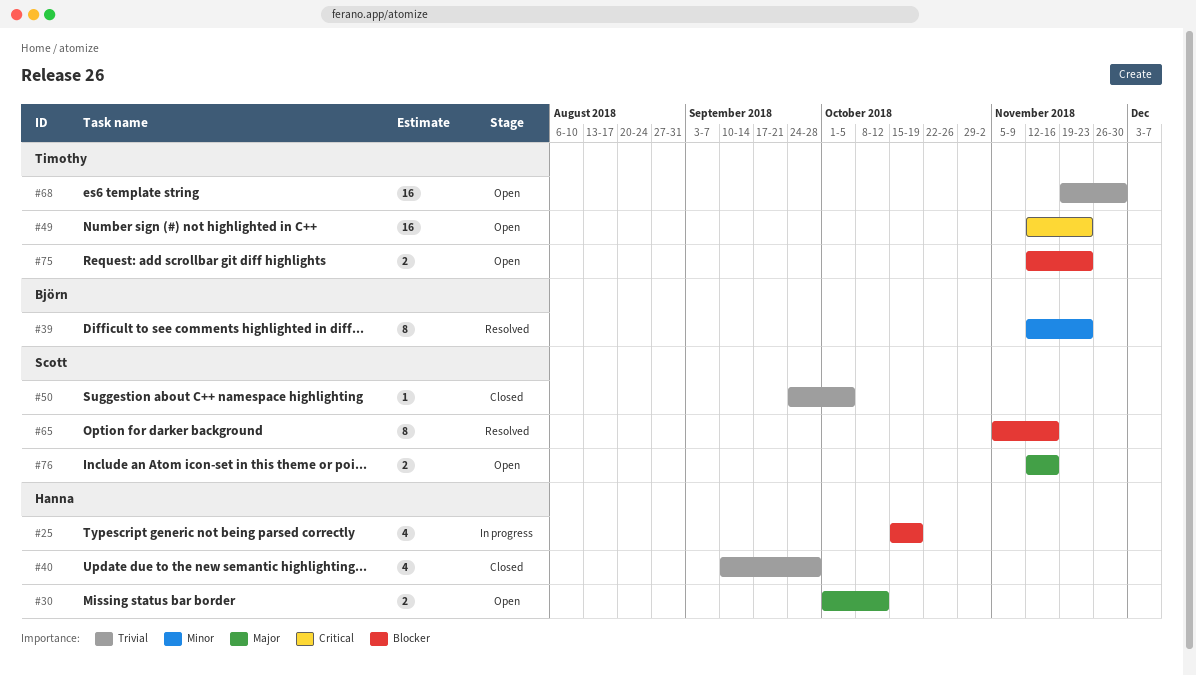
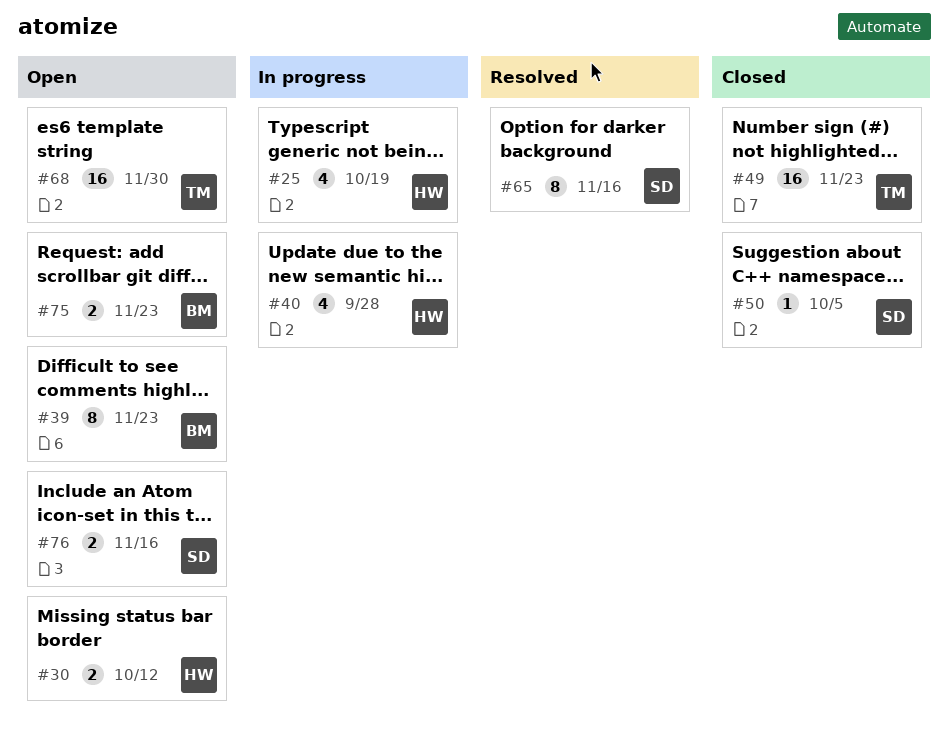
#39, status: Resolved -> Open
#40, status: Closed -> In progress
#49, status: Open -> Closed
#75, owner: Timothy -> Björn

